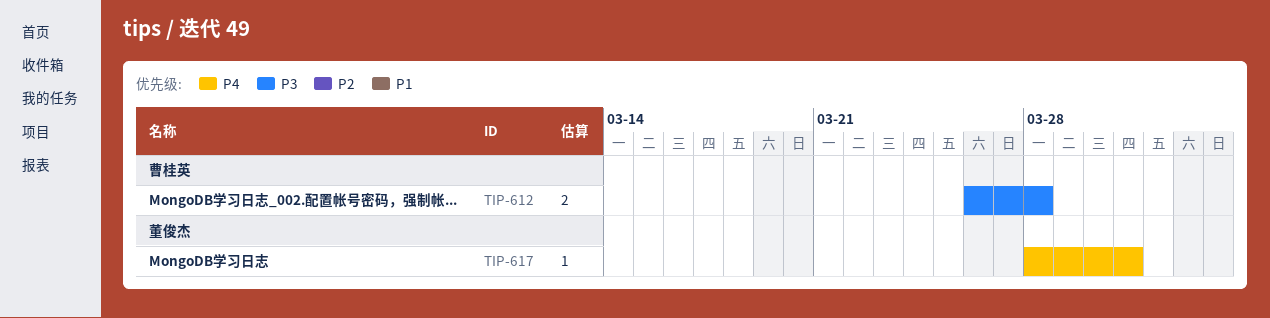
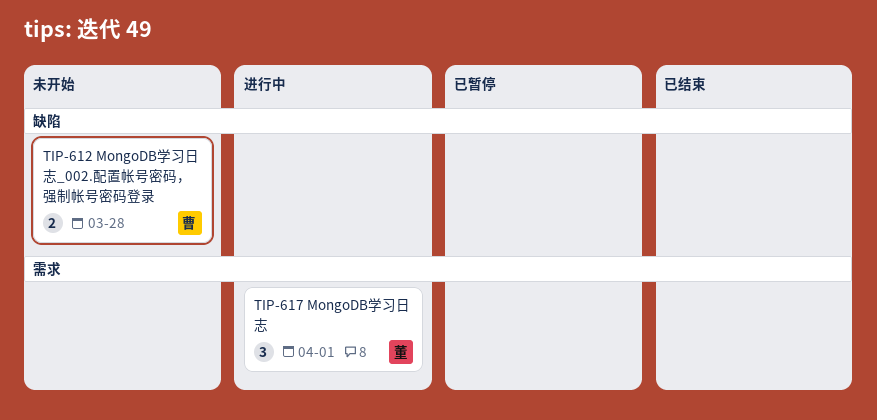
TIP-617, estimate: 1 -> 3
TIP-617, due: Mar 31 -> Apr 1

